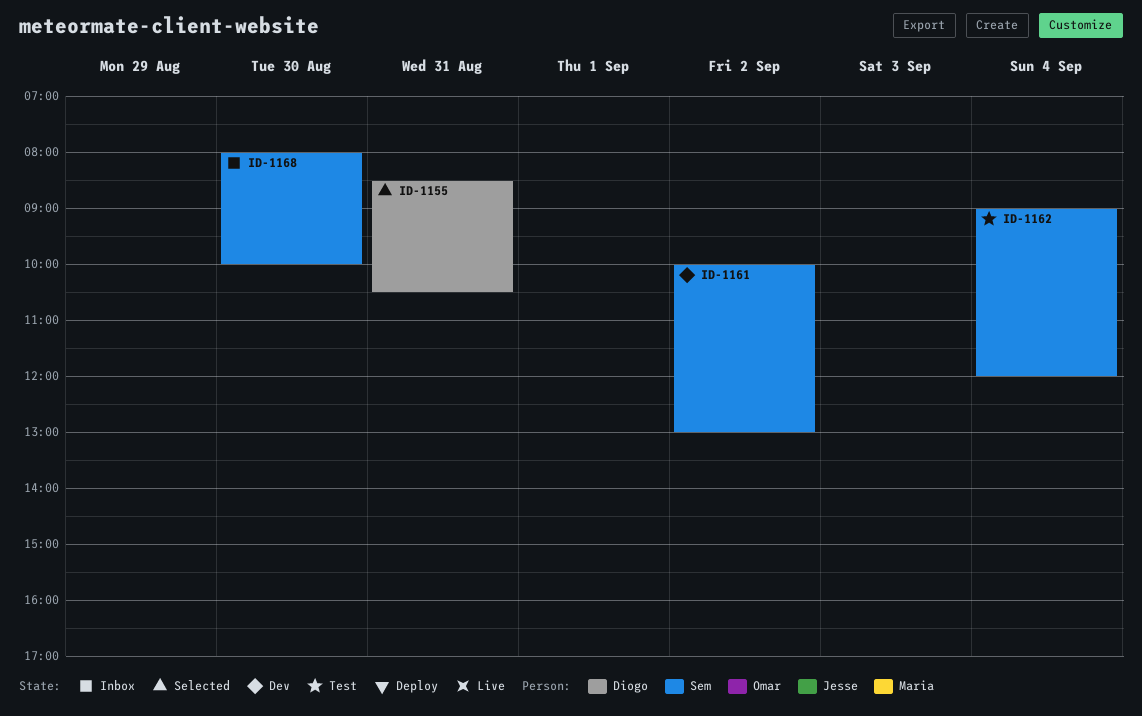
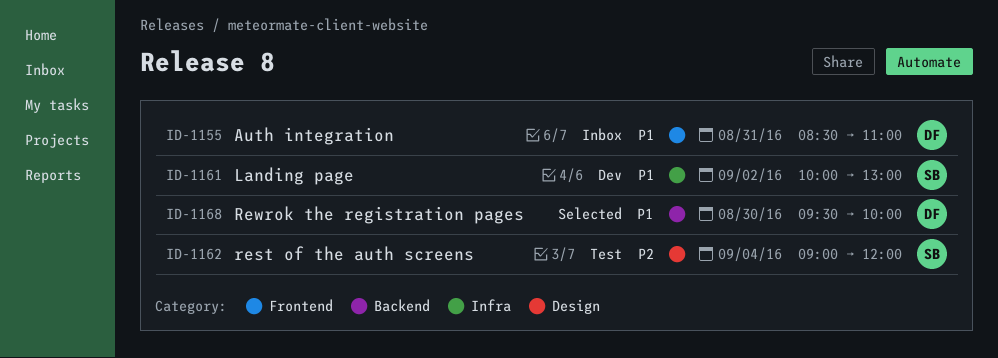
ID-1155, status: Selected -> Inbox
ID-1155, ends: 10:30 -> 11:00
ID-1168, status: Inbox -> Selected
ID-1168, owner: Sem -> Diogo
ID-1168, begins: 08:00 -> 09:30

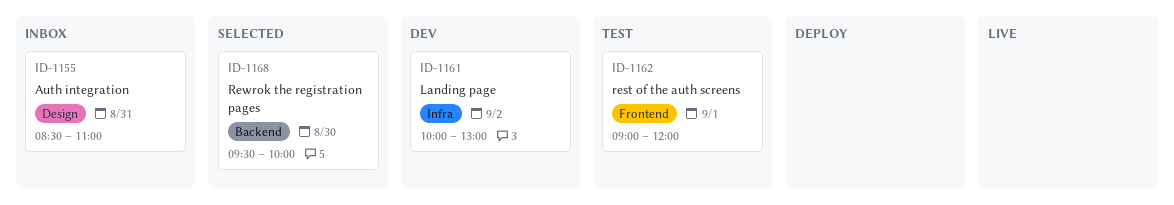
ID-1155, label: Frontend -> Design
ID-1162, label: Design -> Frontend
ID-1162, day: Sep 4 -> Sep 1

